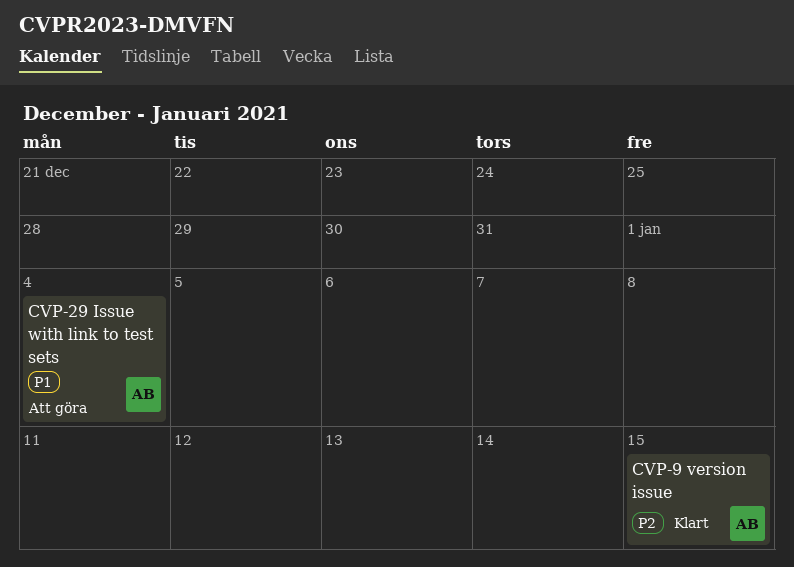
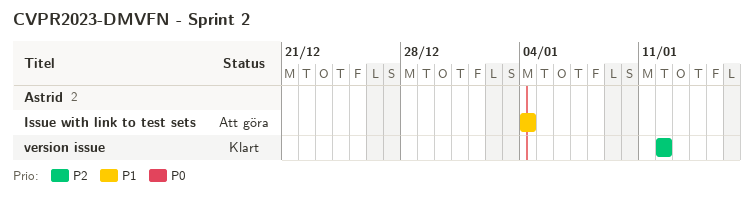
version issue, due: Jan 15 -> Jan 12

